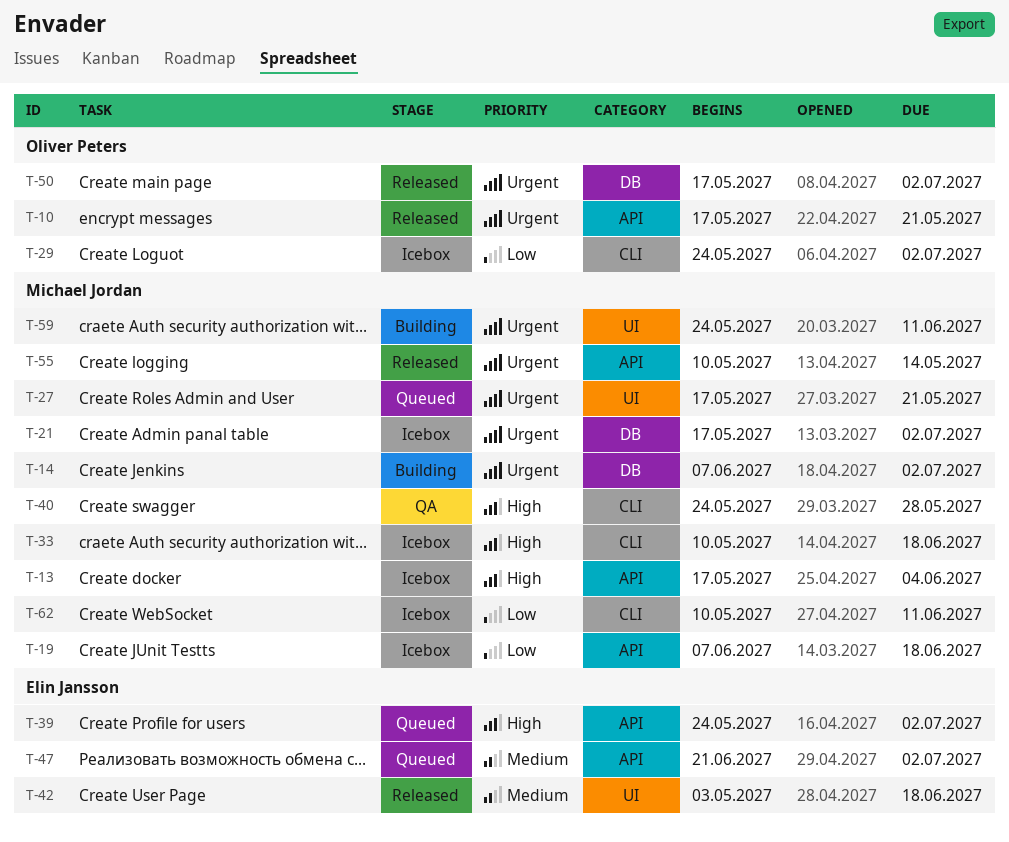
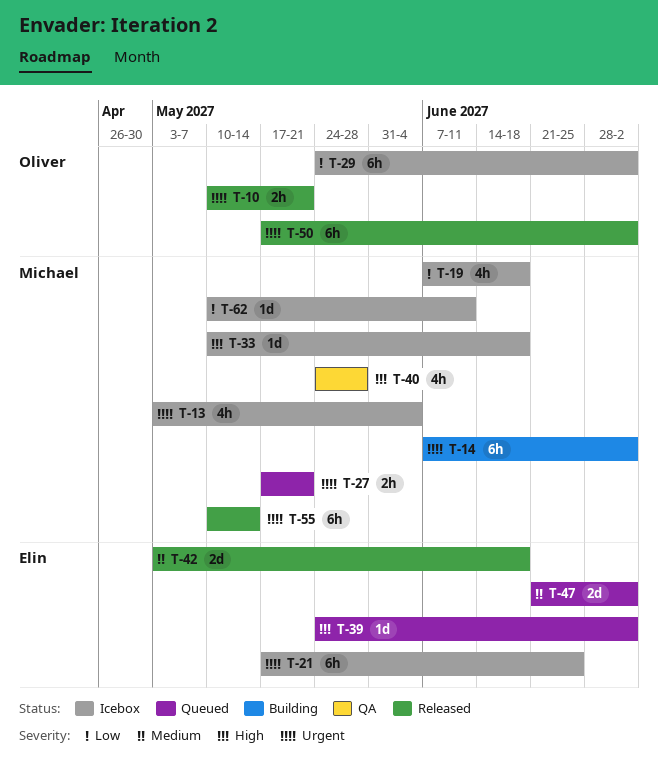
T-10, start: May 17 -> May 10
T-13, priority: High -> Urgent
T-13, start: May 17 -> May 3
T-21, owner: Michael Jordan -> Elin Jansson
T-21, due: Jul 2 -> Jun 25
T-59: present -> none

